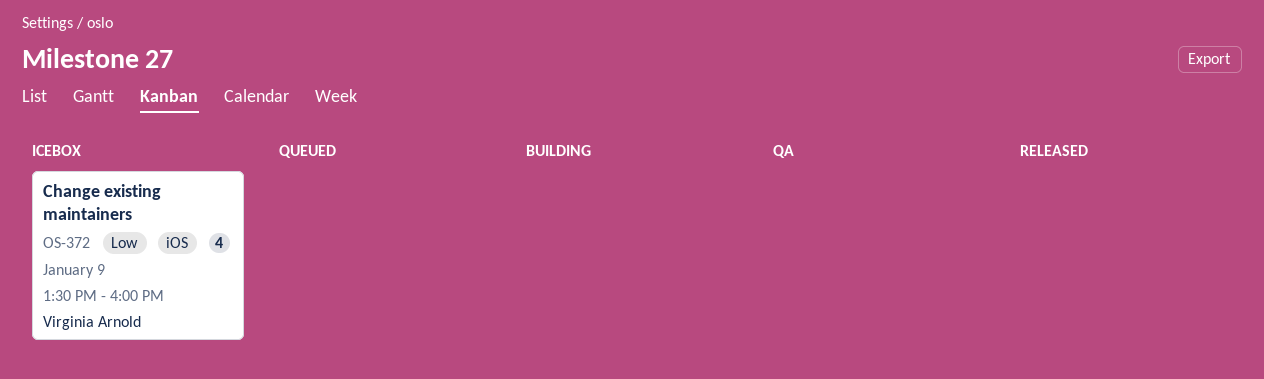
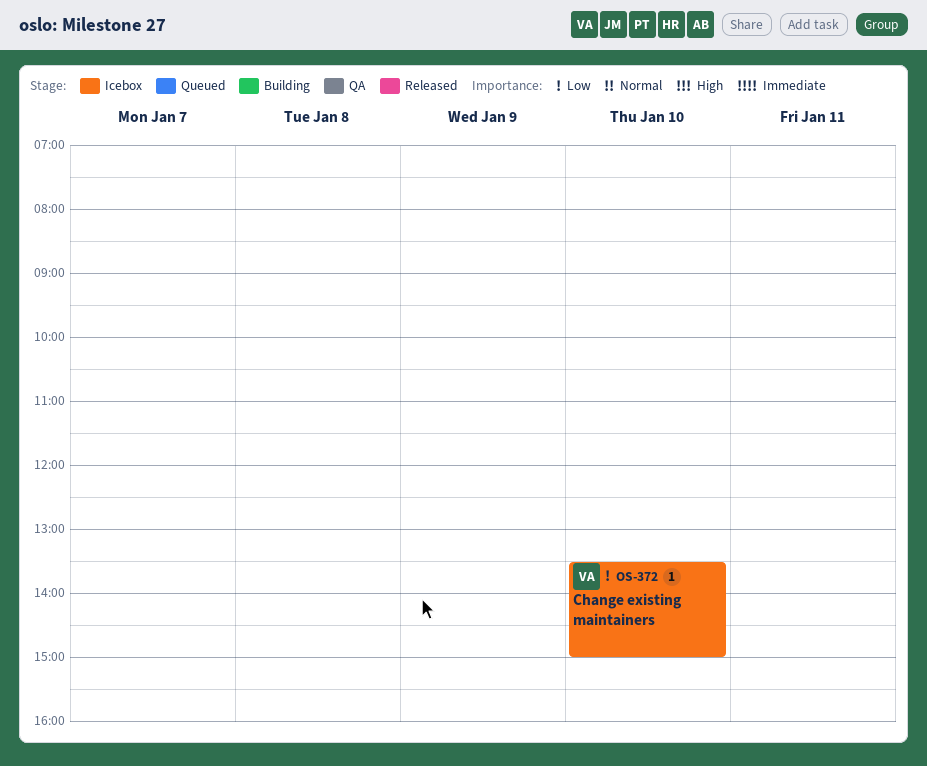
OS-372, estimate: 4 -> 1
OS-372, day: Jan 9 -> Jan 10
OS-372, ends: 16:00 -> 15:00

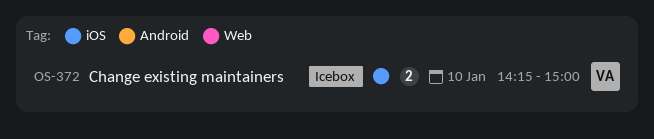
OS-372, estimate: 1 -> 2
OS-372, begins: 13:30 -> 14:15

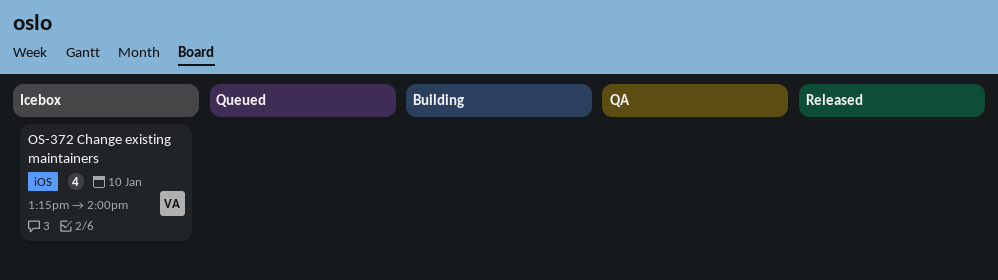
OS-372, estimate: 2 -> 4
OS-372, begins: 14:15 -> 13:15
OS-372, ends: 15:00 -> 14:00

